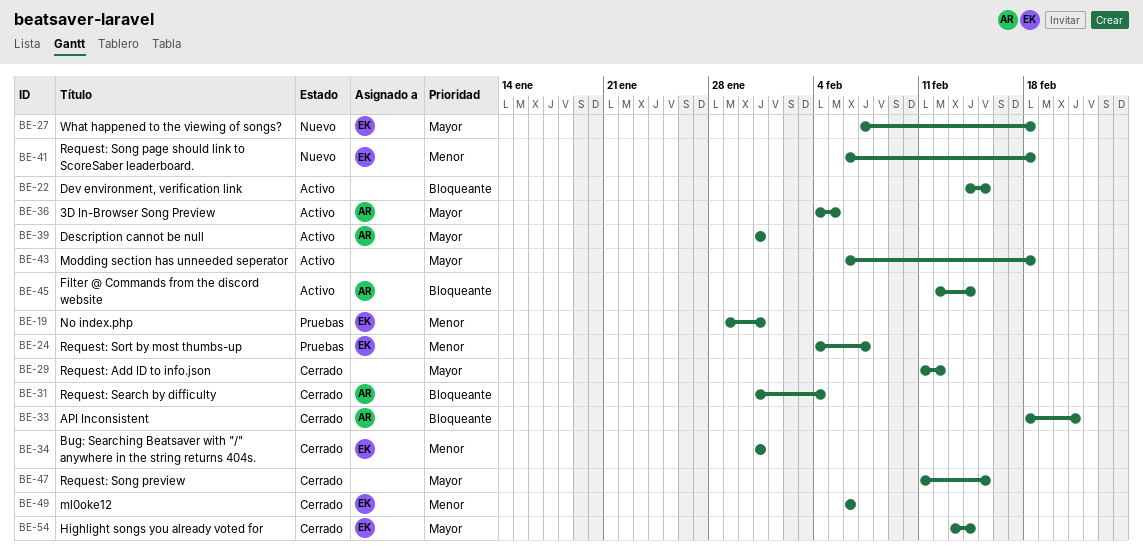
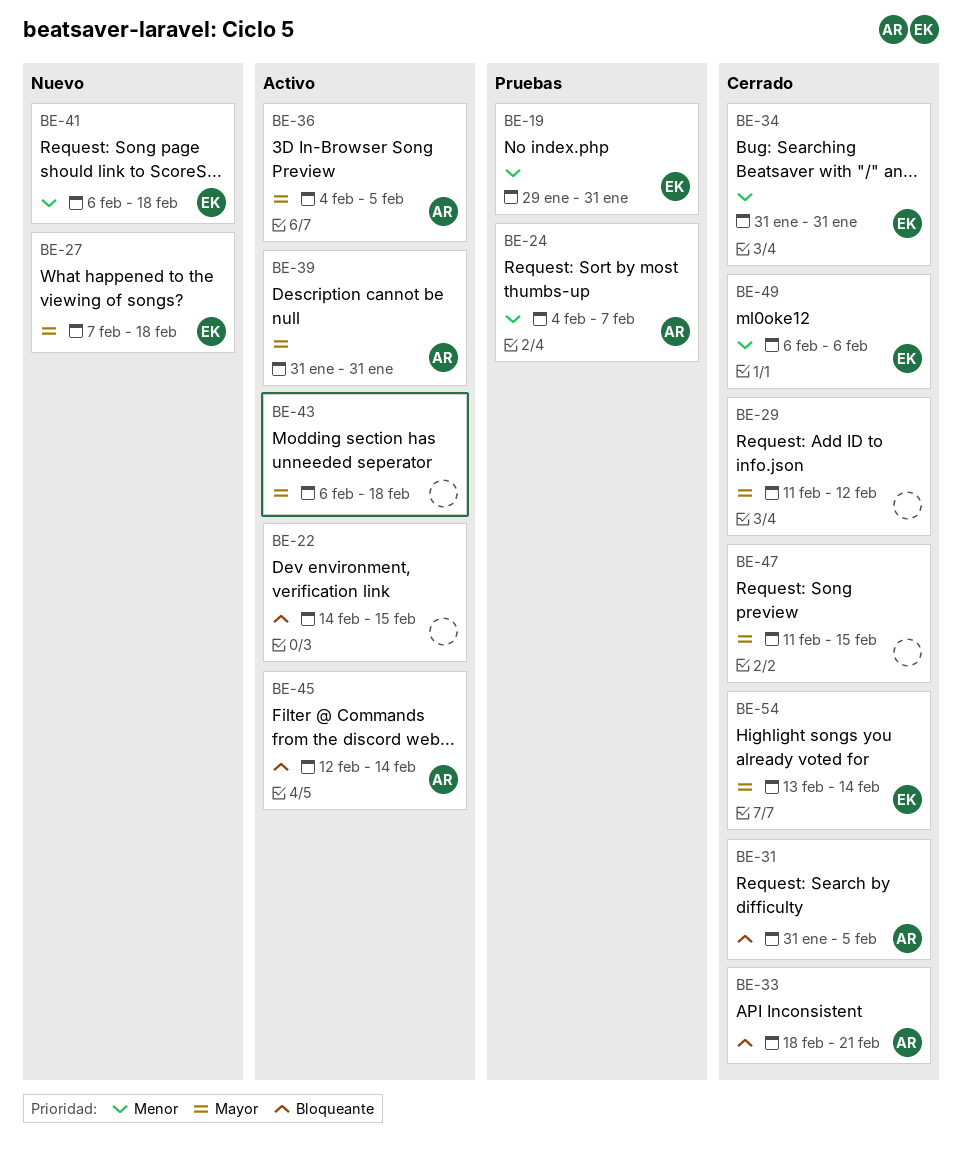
BE-24, owner: EK -> AR
BE-31, due: Feb 4 -> Feb 5

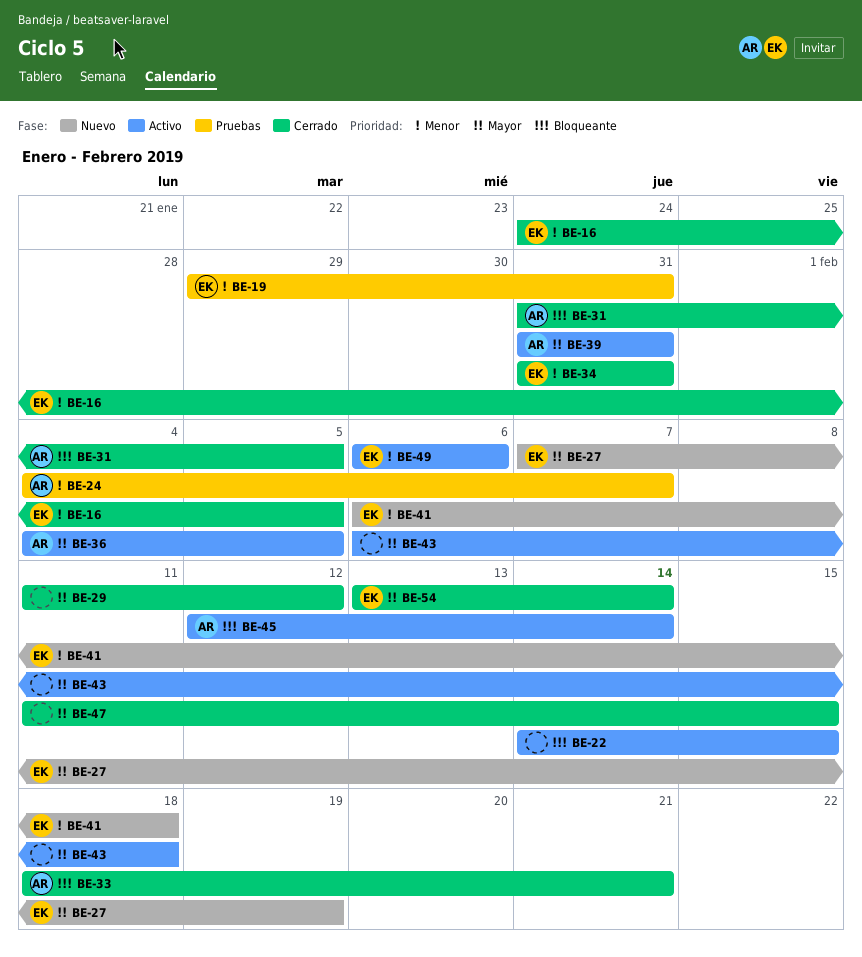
BE-16: none -> present
BE-27, due: Feb 18 -> Feb 19
BE-49, status: Cerrado -> Activo

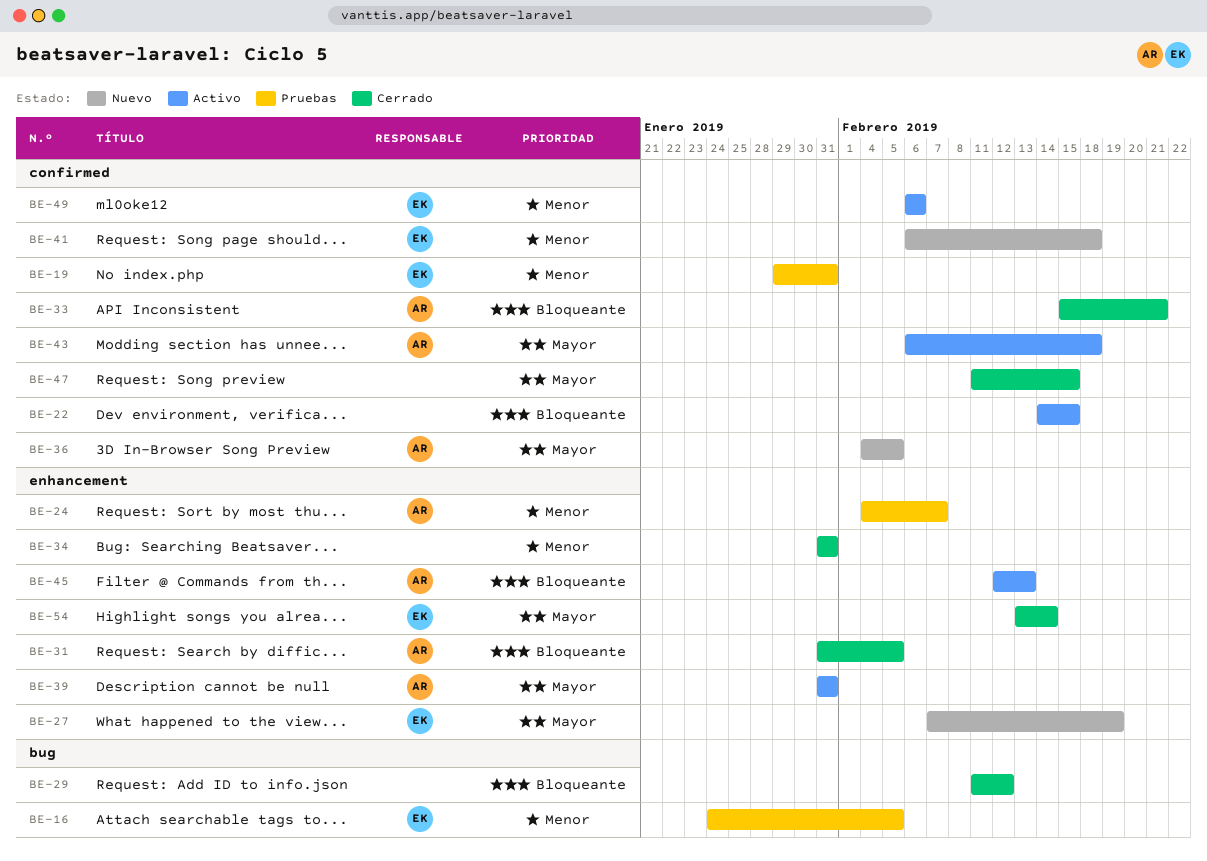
BE-16, status: Cerrado -> Pruebas
BE-29, priority: Mayor -> Bloqueante
BE-33, start: Feb 18 -> Feb 15
BE-34, owner: EK -> none
BE-36, status: Activo -> Nuevo
BE-43, owner: none -> AR
BE-45, due: Feb 14 -> Feb 13

